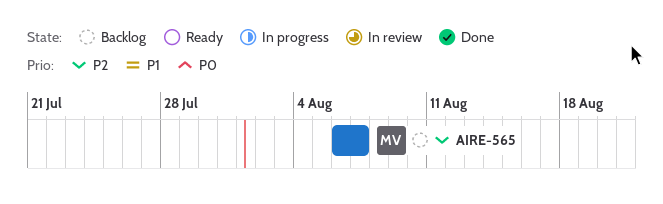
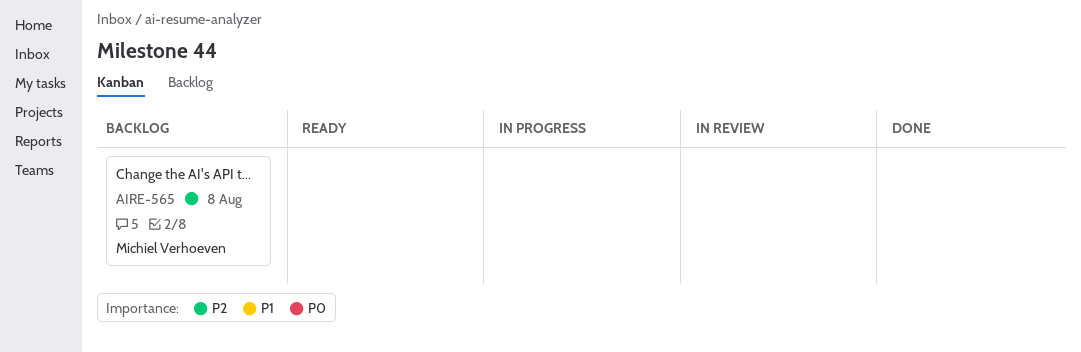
AIRE-565, due: Aug 7 -> Aug 8

